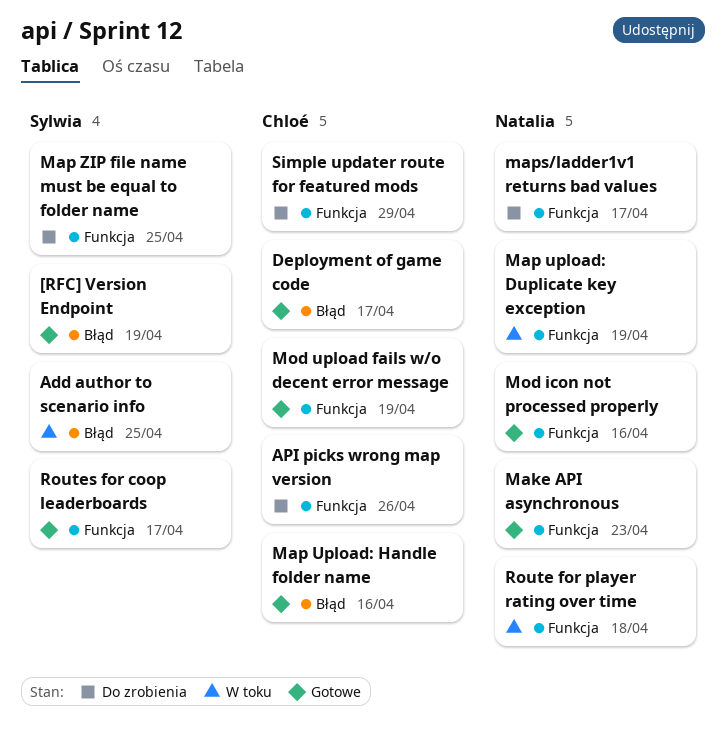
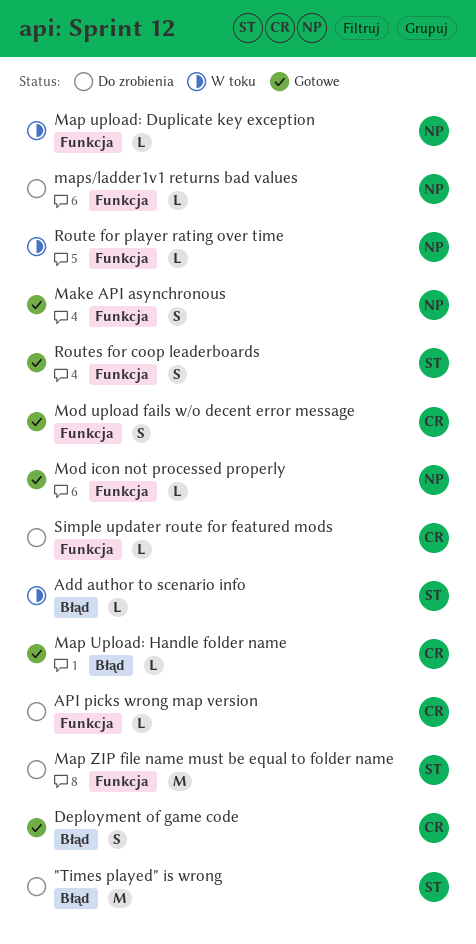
"Times played" is wrong: none -> present
[RFC] Version Endpoint: present -> none

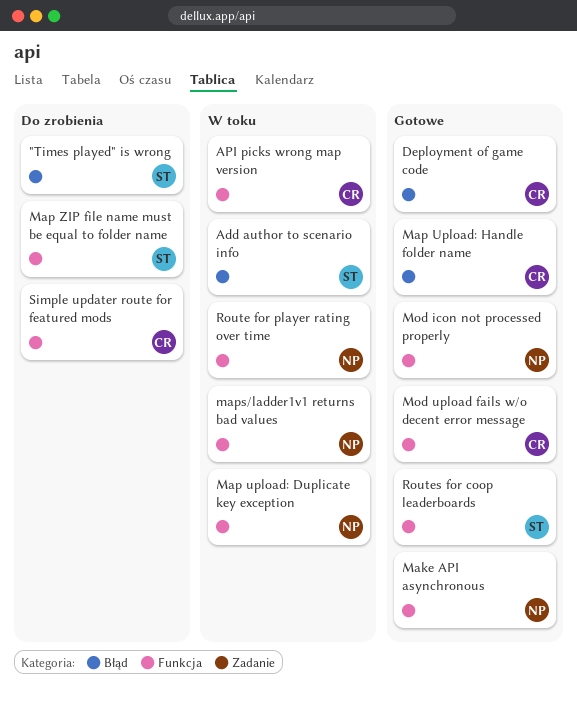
API picks wrong map version, status: Do zrobienia -> W toku
maps/ladder1v1 returns bad values, status: Do zrobienia -> W toku

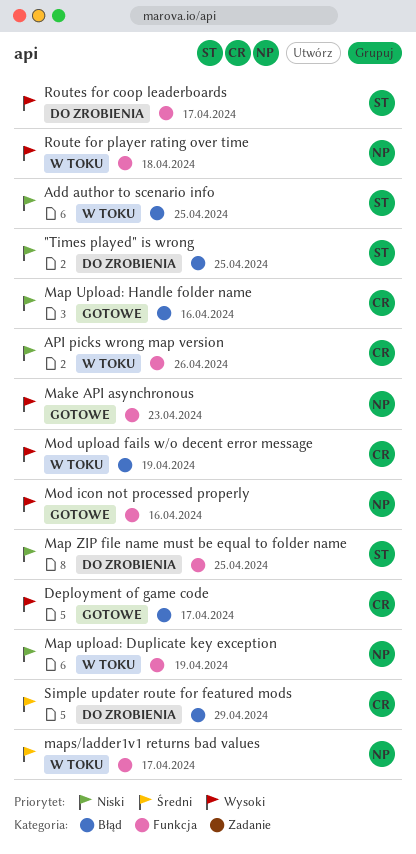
Mod upload fails w/o decent error message, status: Gotowe -> W toku
Mod upload fails w/o decent error message, label: Funkcja -> Błąd
Routes for coop leaderboards, status: Gotowe -> Do zrobienia
Simple updater route for featured mods, label: Funkcja -> Błąd

